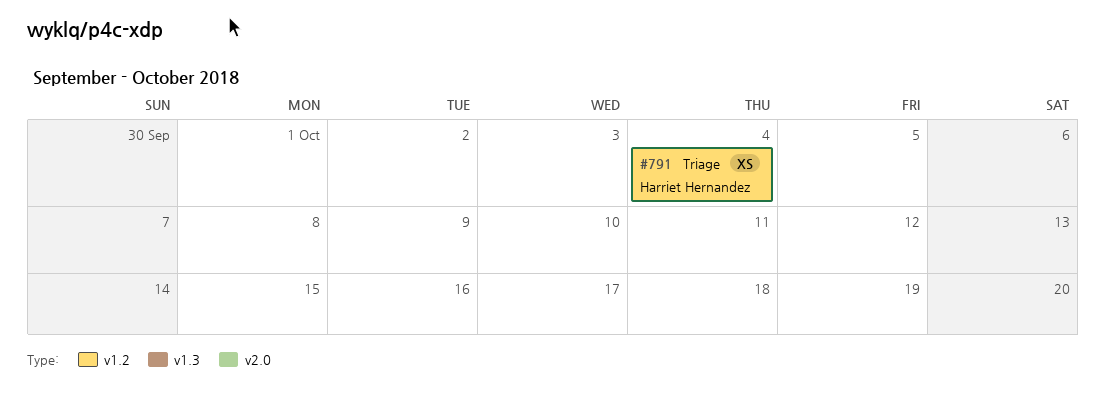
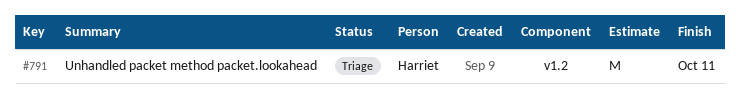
#791, estimate: XS -> M
#791, due: Oct 4 -> Oct 11

